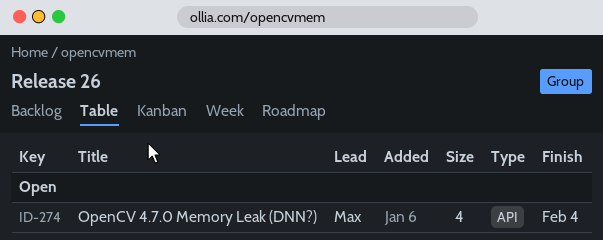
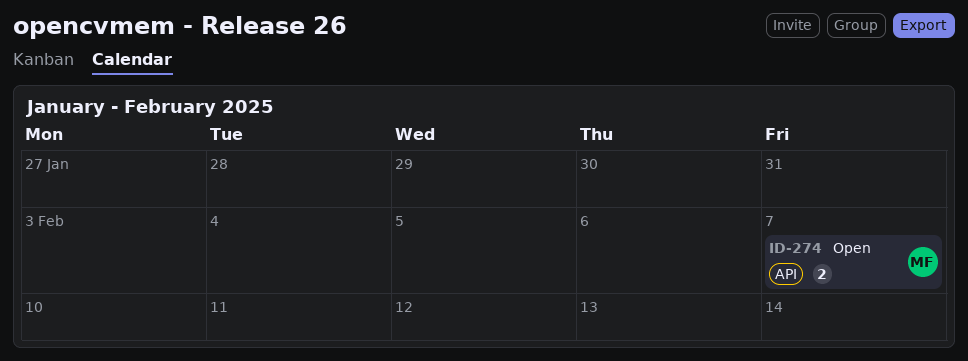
ID-274, estimate: 4 -> 2
ID-274, due: Feb 4 -> Feb 7

